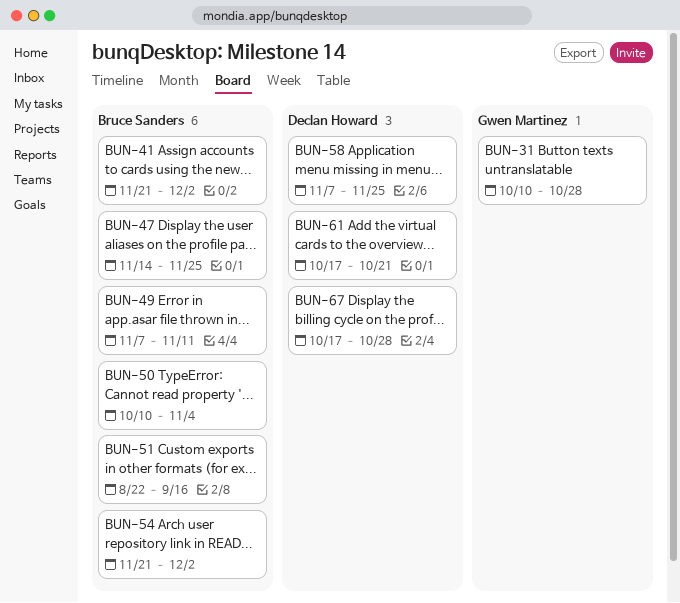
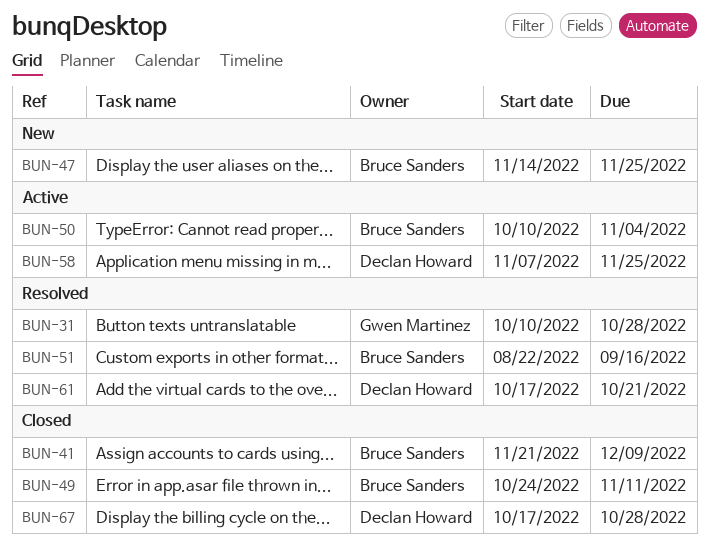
BUN-41, due: Dec 2 -> Dec 9
BUN-49, start: Nov 7 -> Oct 24
BUN-54: present -> none

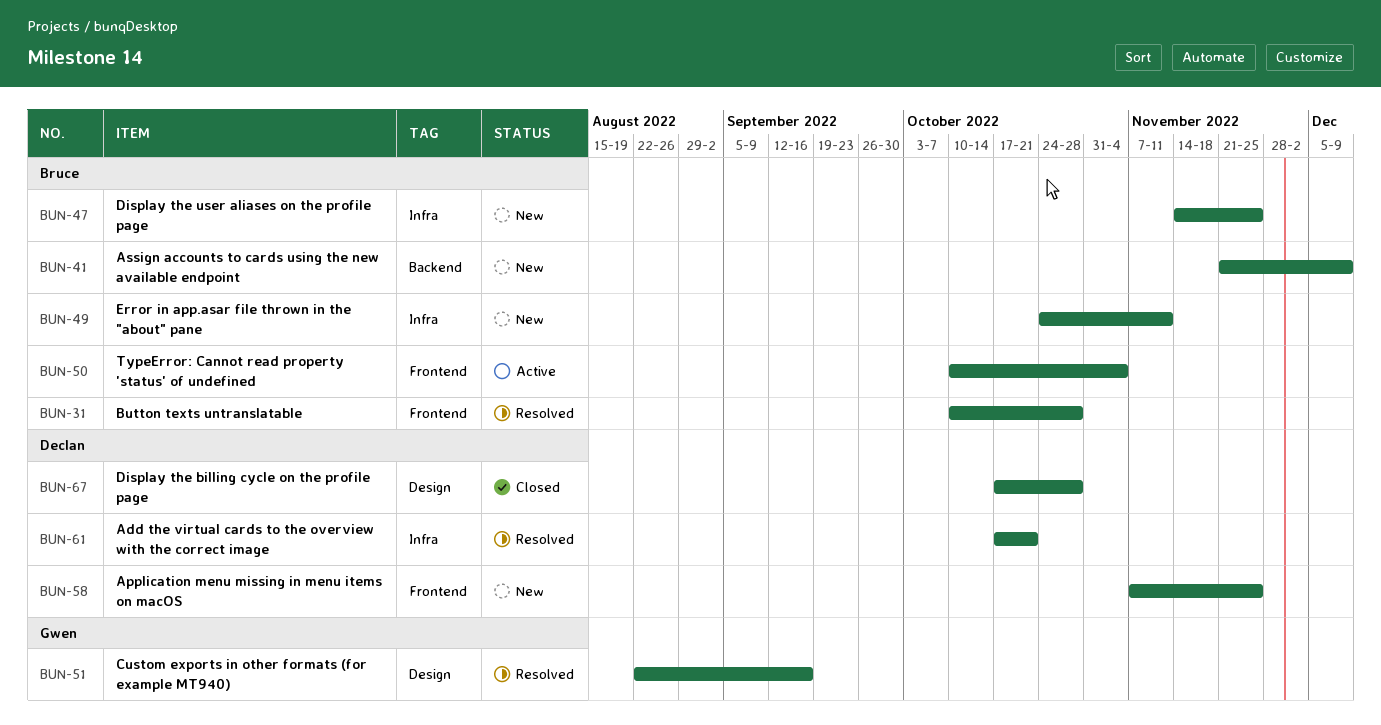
BUN-31, owner: Gwen Martinez -> Bruce Sanders
BUN-41, status: Closed -> New
BUN-49, status: Closed -> New
BUN-51, owner: Bruce Sanders -> Gwen Martinez
BUN-58, status: Active -> New

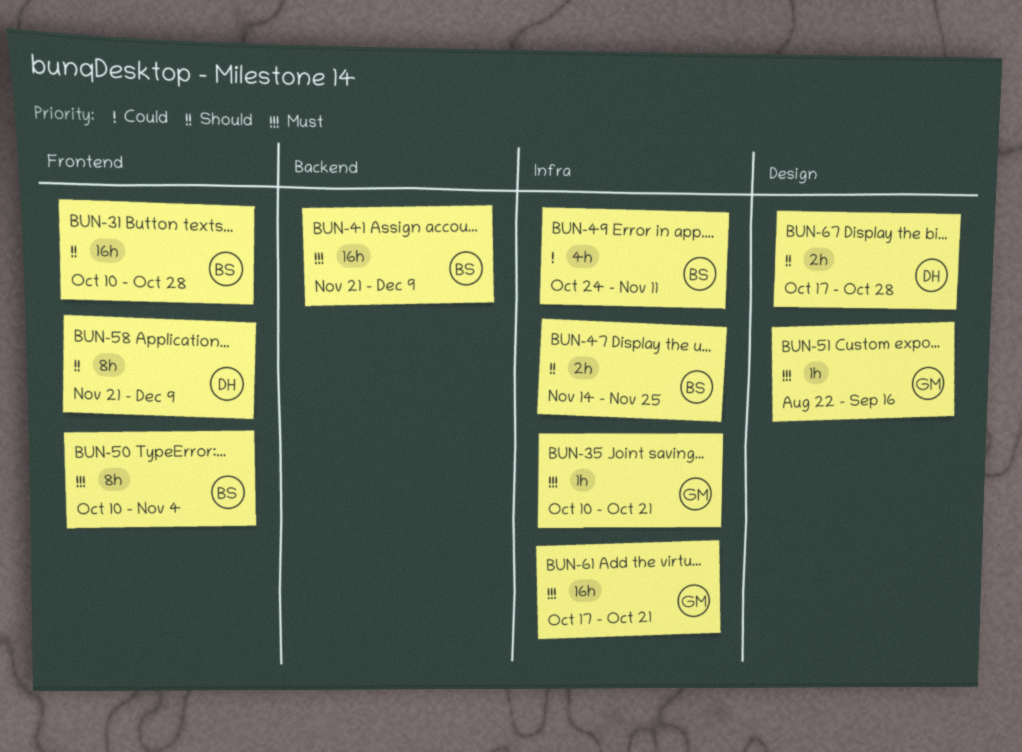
BUN-35: none -> present
BUN-58, start: Nov 7 -> Nov 21
BUN-58, due: Nov 25 -> Dec 9
BUN-61, owner: Declan -> Gwen

